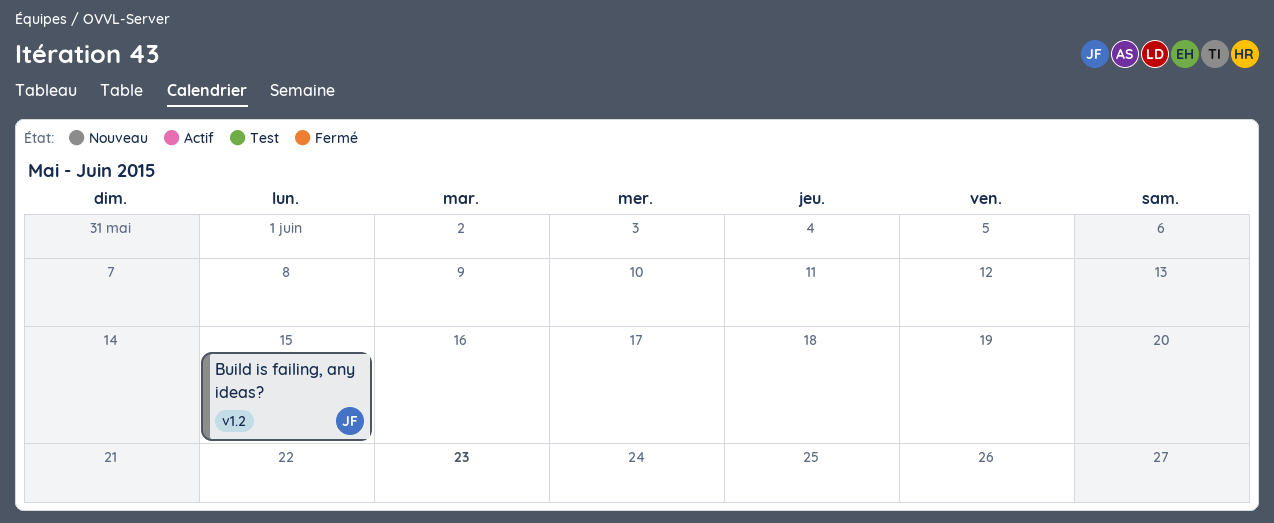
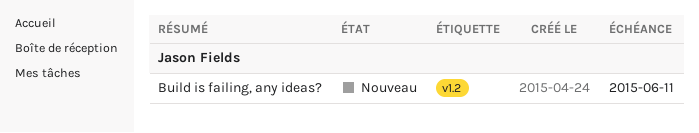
Build is failing, any ideas?, due: Jun 15 -> Jun 11

